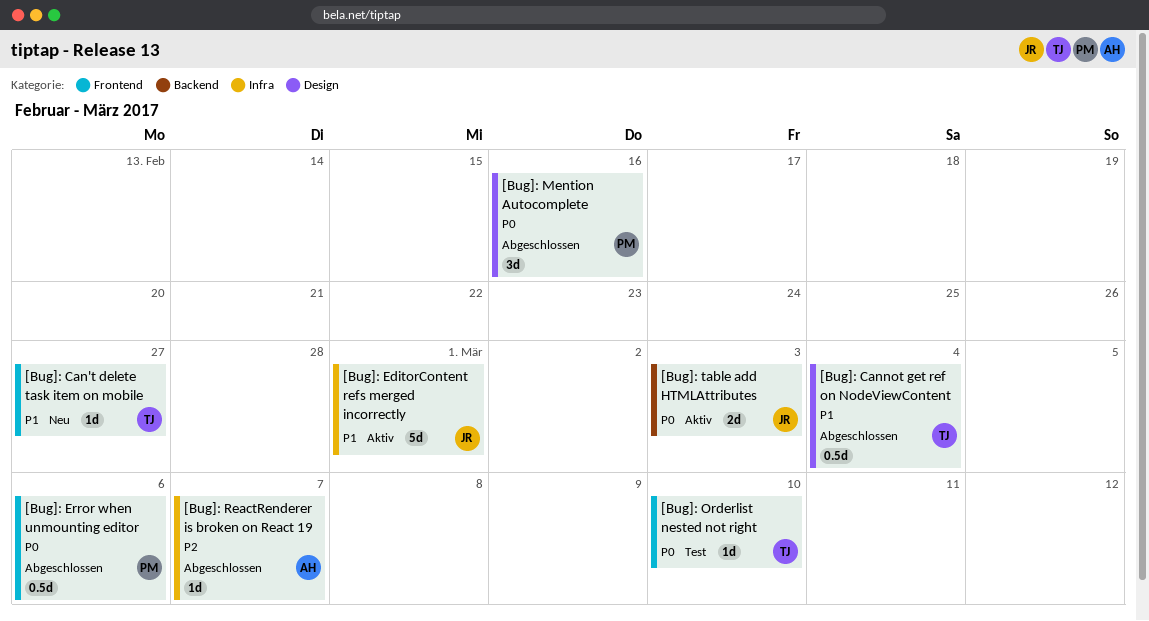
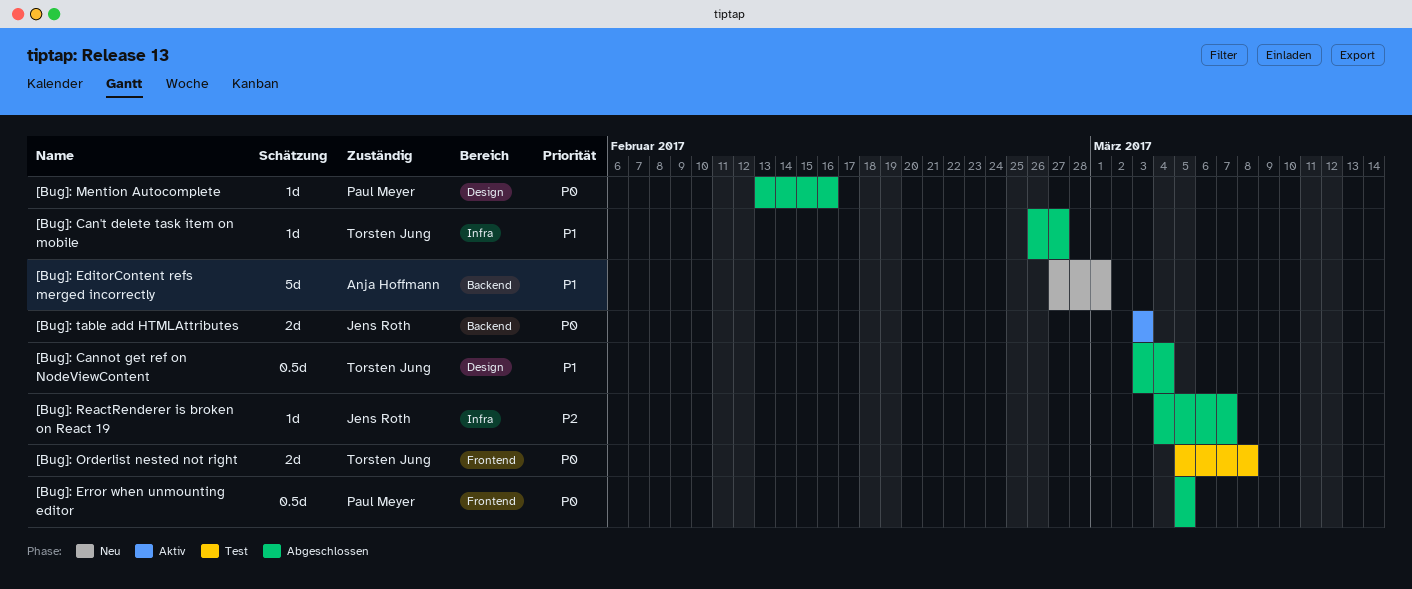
[Bug]: Can't delete task item on mobile, status: Neu -> Abgeschlossen
[Bug]: Can't delete task item on mobile, label: Frontend -> Infra
[Bug]: EditorContent refs merged incorrectly, status: Aktiv -> Neu
[Bug]: EditorContent refs merged incorrectly, owner: Jens Roth -> Anja Hoffmann
[Bug]: EditorContent refs merged incorrectly, label: Infra -> Backend
[Bug]: Error when unmounting editor, due: Mar 6 -> Mar 5
[Bug]: Mention Autocomplete, estimate: 3d -> 1d
[Bug]: Orderlist nested not right, estimate: 1d -> 2d
[Bug]: Orderlist nested not right, due: Mar 10 -> Mar 8
[Bug]: ReactRenderer is broken on React 19, owner: Anja Hoffmann -> Jens Roth

